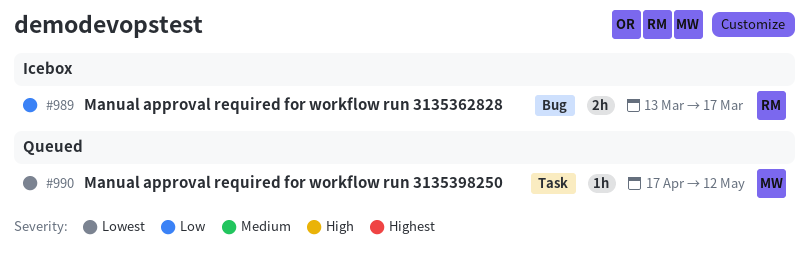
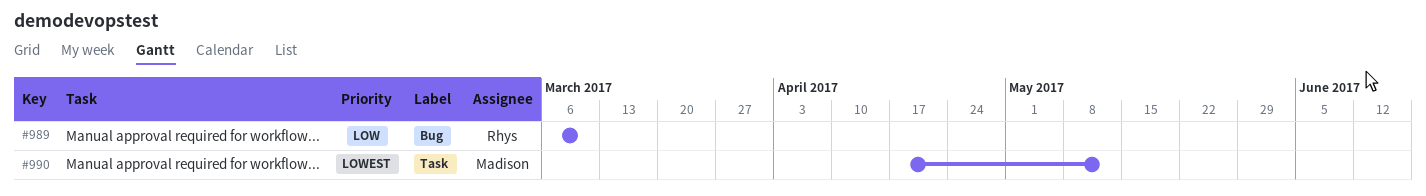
#989, start: Mar 13 -> Mar 6
#989, due: Mar 17 -> Mar 10

